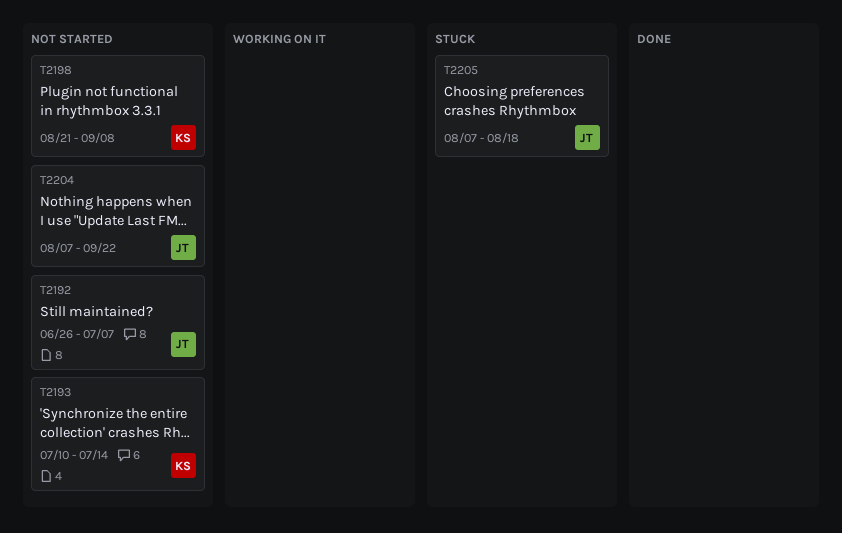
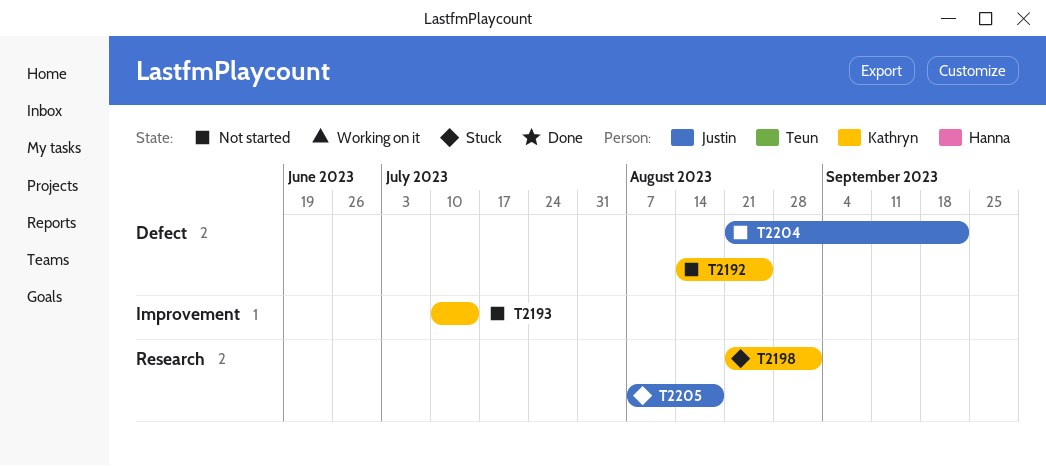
T2192, owner: Justin -> Kathryn
T2192, start: Jun 26 -> Aug 14
T2192, due: Jul 7 -> Aug 25
T2198, status: Not started -> Stuck
T2198, due: Sep 8 -> Sep 1
T2204, start: Aug 7 -> Aug 21

